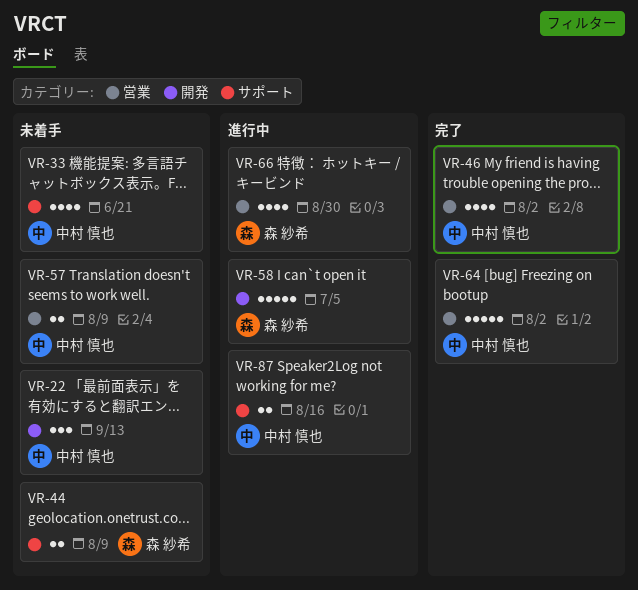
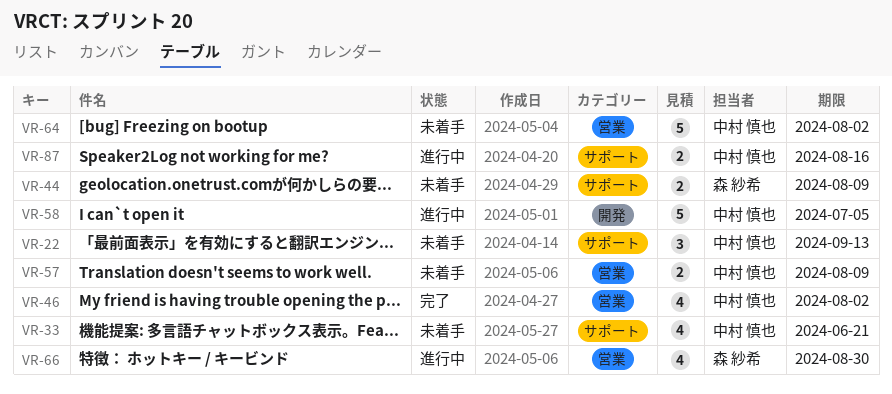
VR-22, label: 開発 -> サポート
VR-58, owner: 森 紗希 -> 中村 慎也
VR-64, status: 完了 -> 未着手

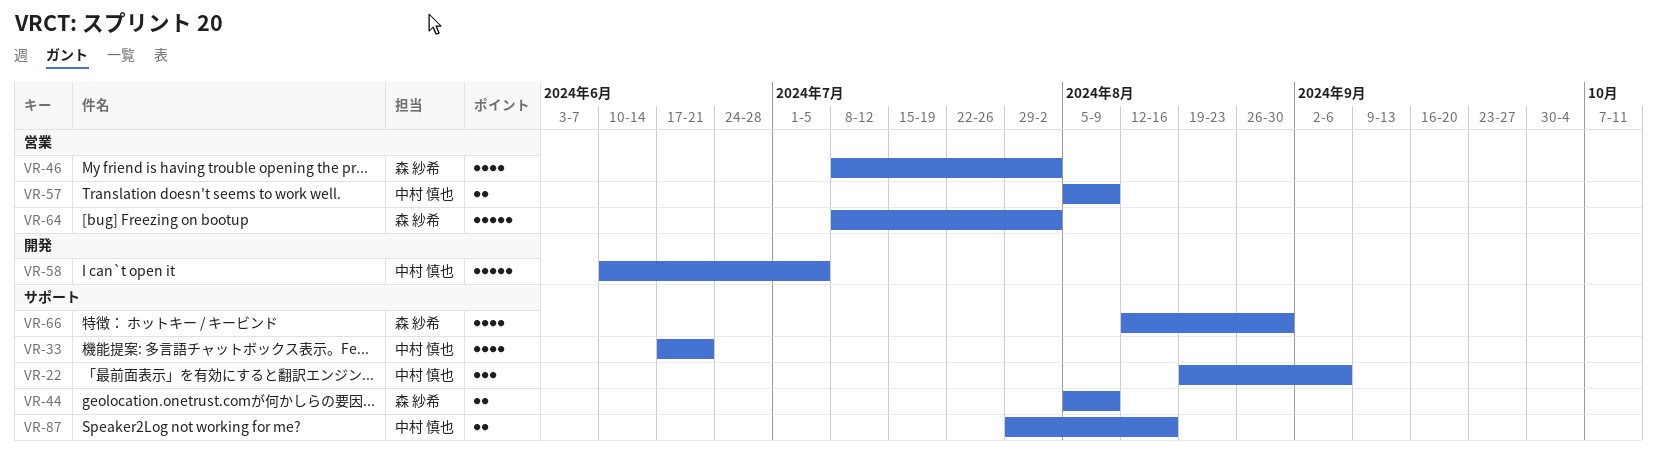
VR-22, due: Sep 13 -> Sep 6
VR-46, owner: 中村 慎也 -> 森 紗希
VR-64, owner: 中村 慎也 -> 森 紗希
VR-66, label: 営業 -> サポート

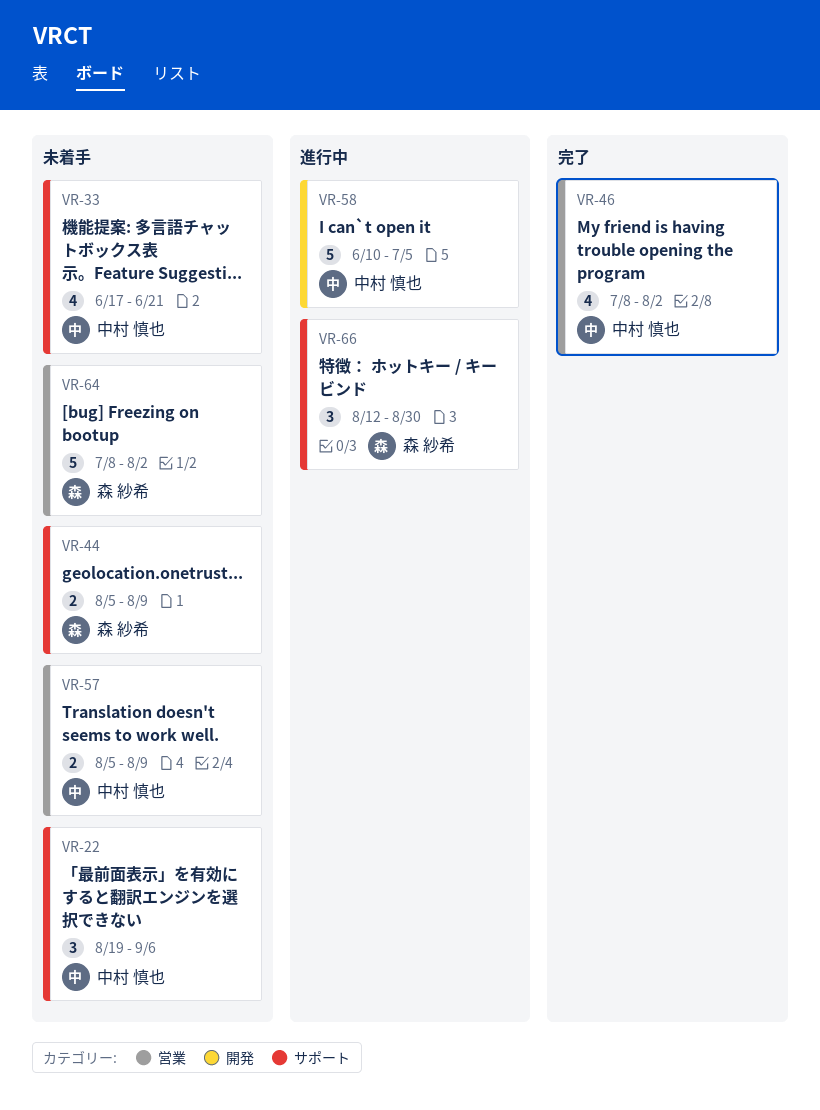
VR-46, owner: 森 紗希 -> 中村 慎也
VR-66, estimate: 4 -> 3
VR-87: present -> none

